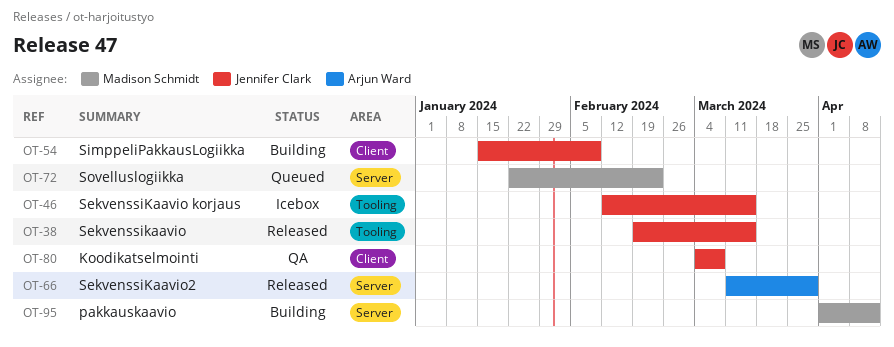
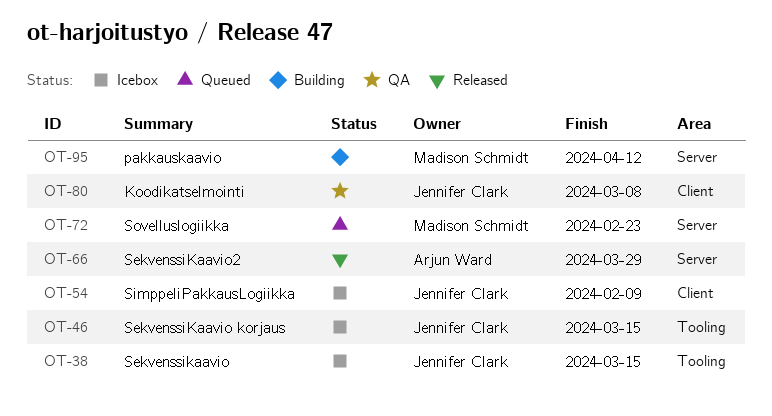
OT-38, status: Released -> Icebox
OT-54, status: Building -> Icebox

